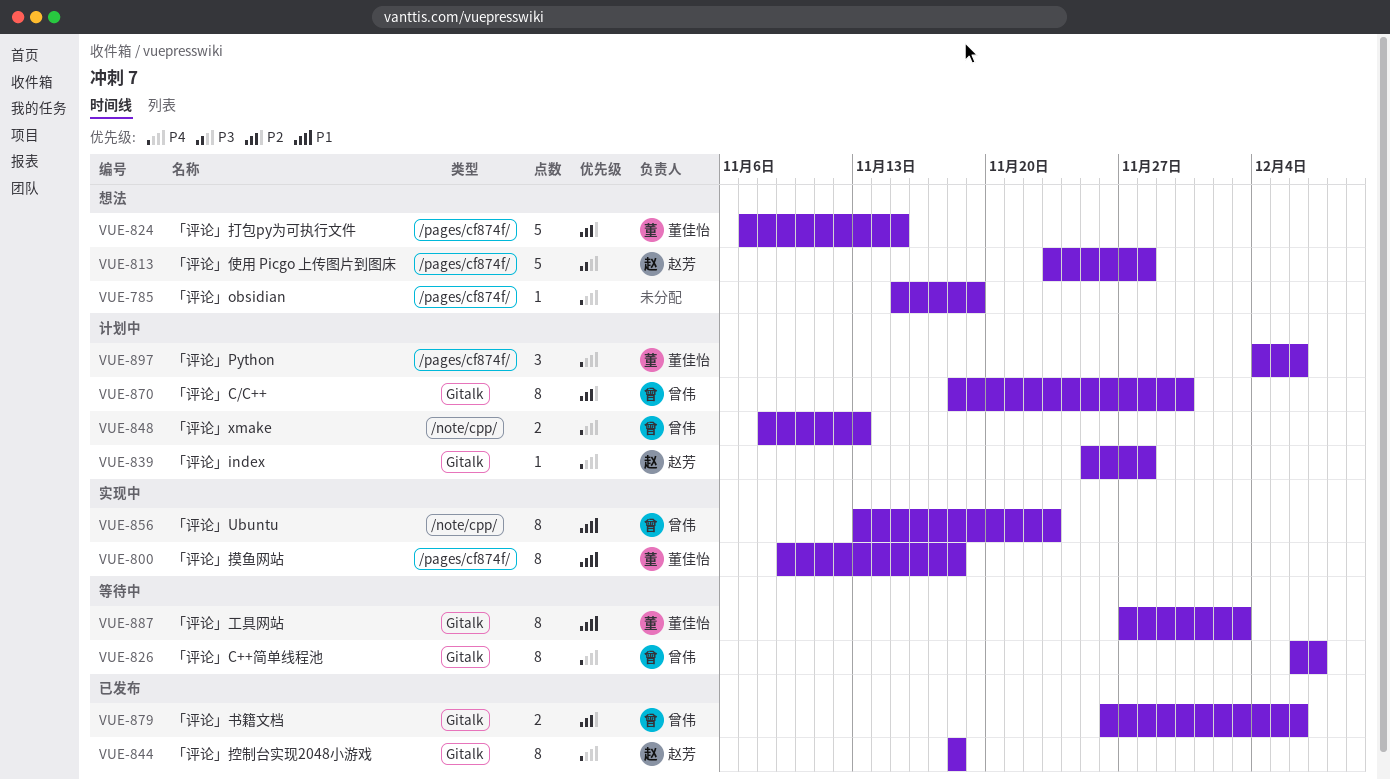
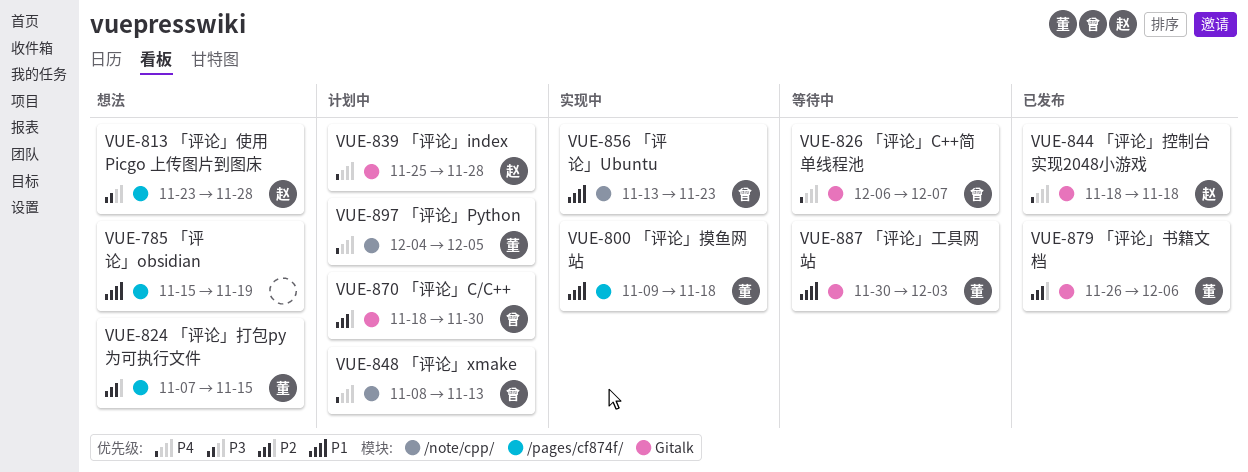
VUE-785, priority: P4 -> P1
VUE-879, owner: 曾伟 -> 董佳怡
VUE-887, start: Nov 27 -> Nov 30
VUE-897, label: /pages/cf874f/ -> /note/cpp/
VUE-897, due: Dec 6 -> Dec 5

